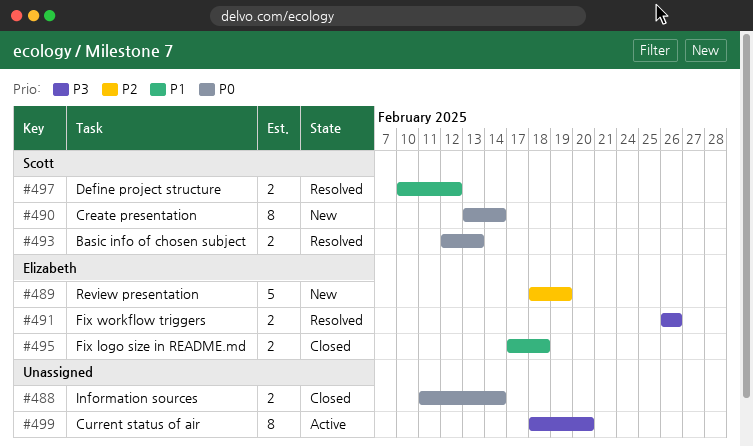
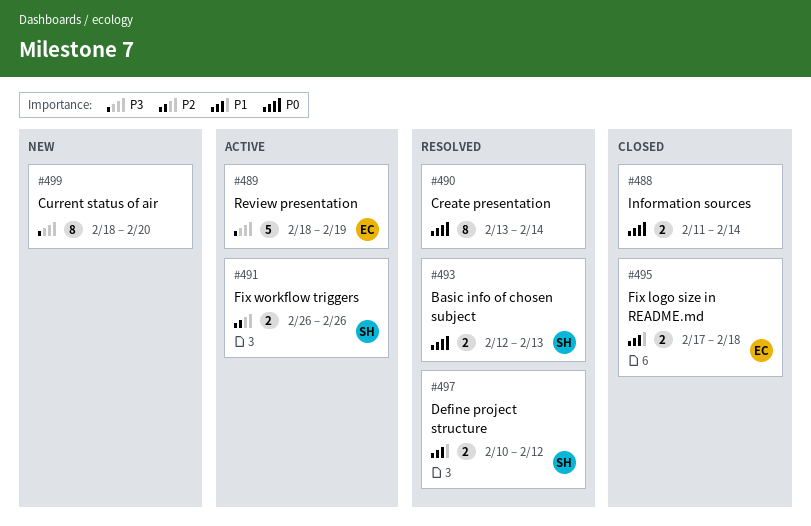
#489, status: New -> Active
#489, priority: P2 -> P3
#490, status: New -> Resolved
#490, owner: Scott -> none
#491, status: Resolved -> Active
#491, owner: Elizabeth -> Scott
#491, priority: P3 -> P2
#499, status: Active -> New

